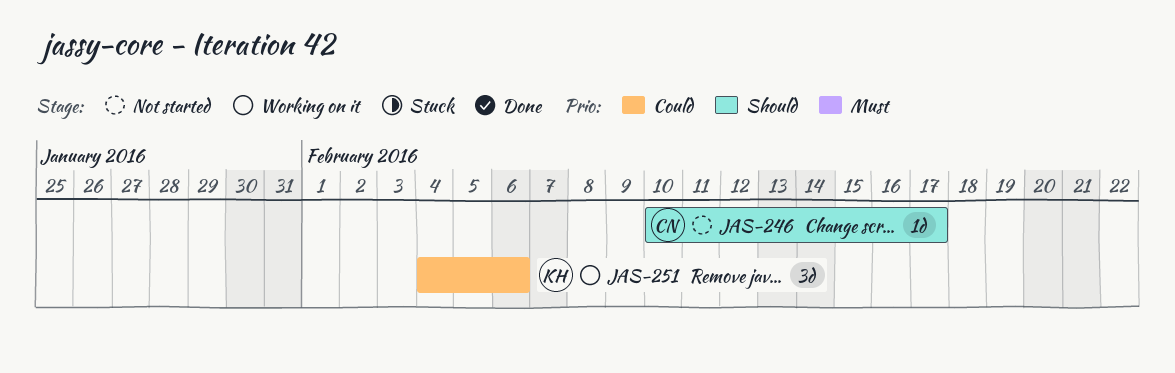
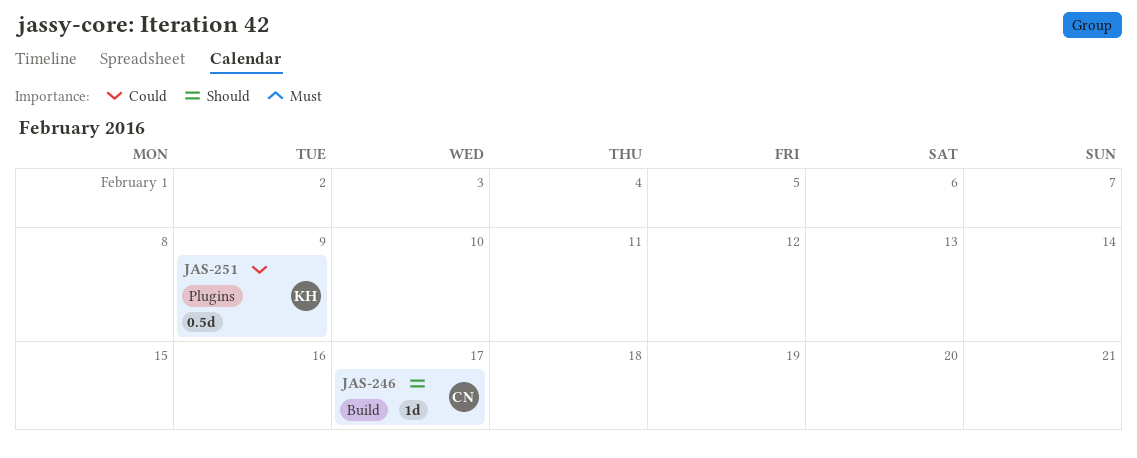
JAS-251, estimate: 3d -> 0.5d
JAS-251, due: Feb 6 -> Feb 9

